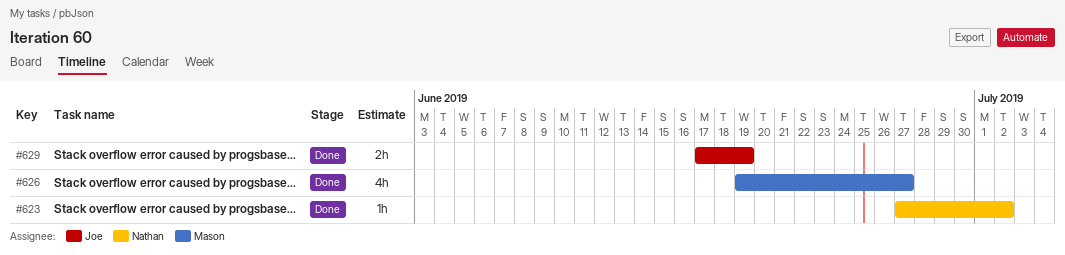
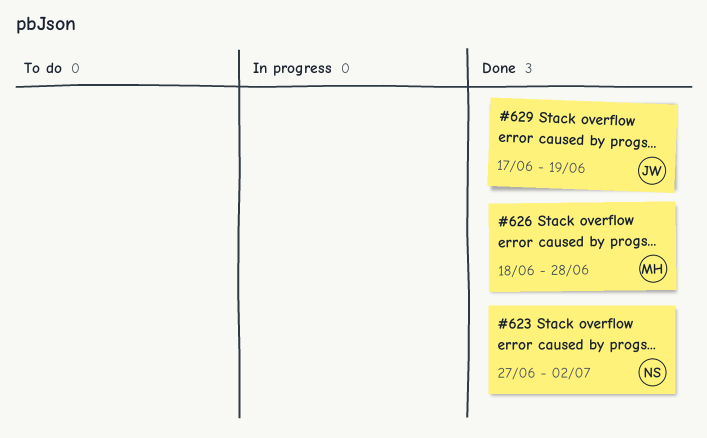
#626, start: Jun 19 -> Jun 18
#626, due: Jun 27 -> Jun 28

